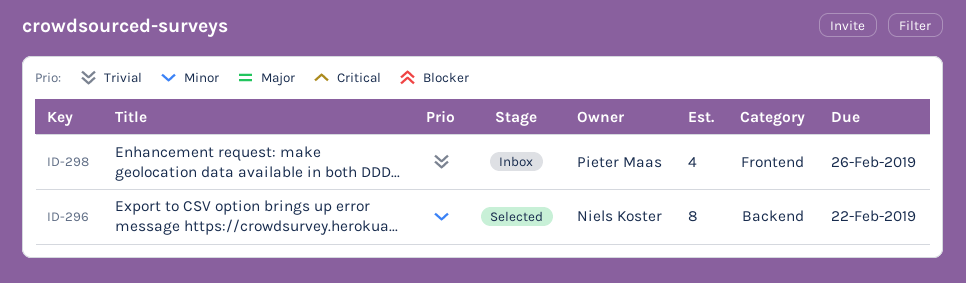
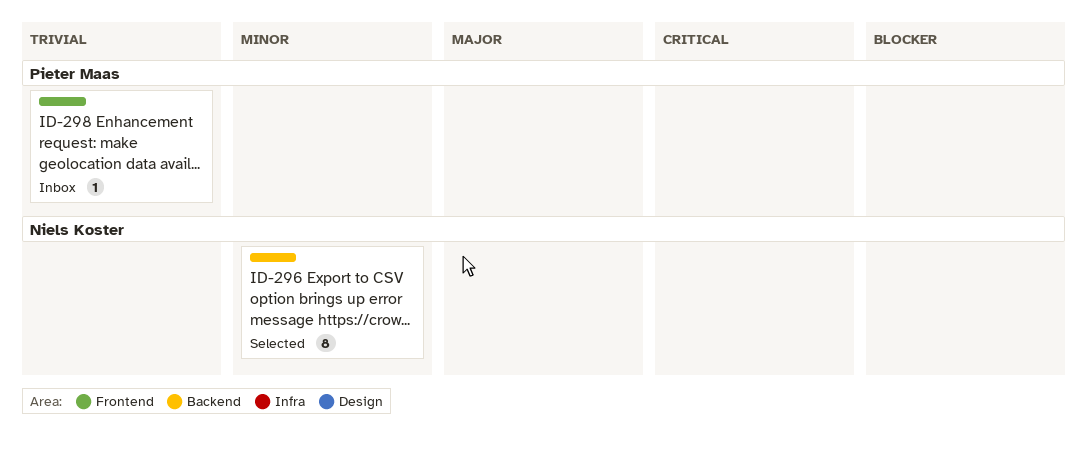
ID-298, estimate: 4 -> 1

